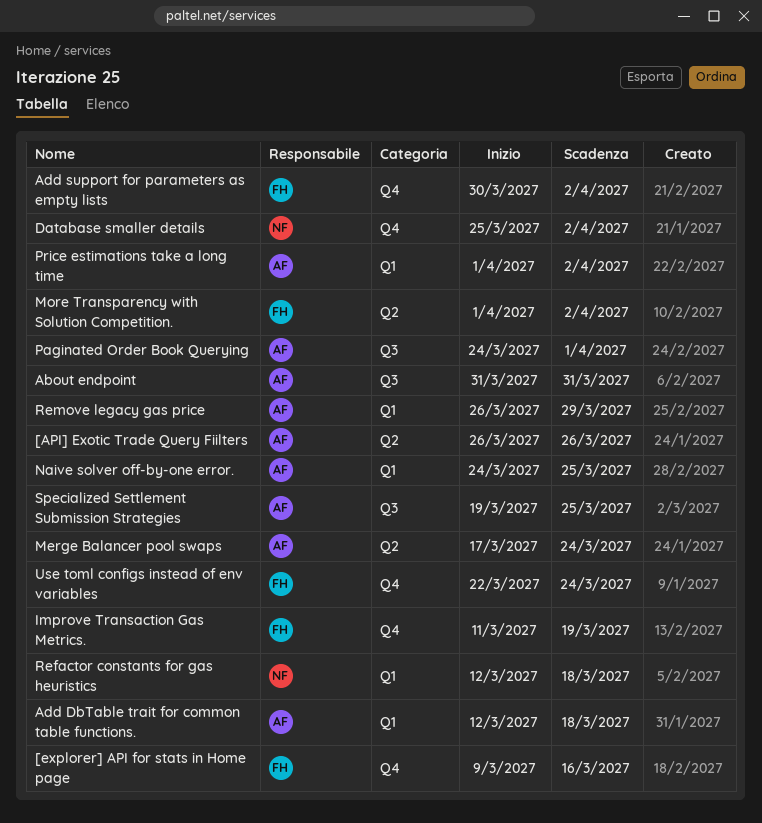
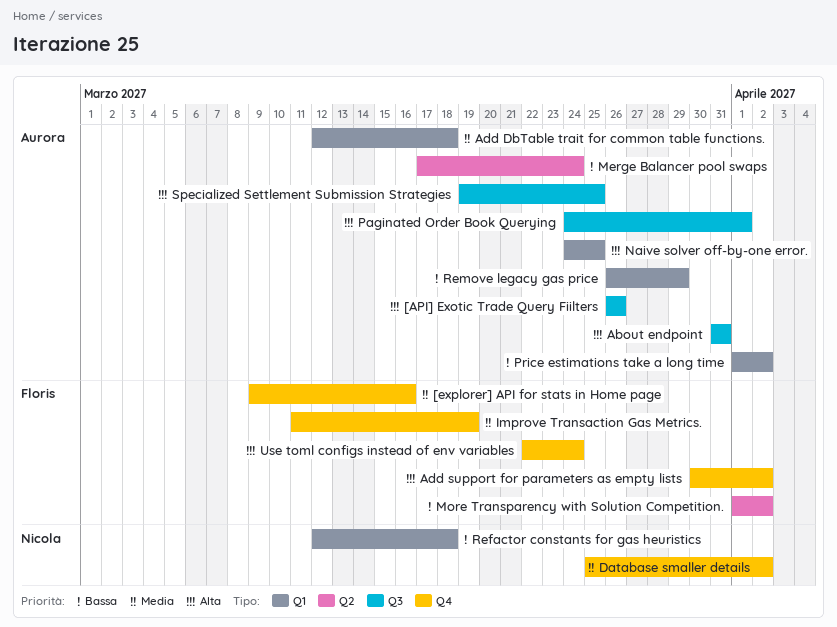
[API] Exotic Trade Query Fiilters, label: Q2 -> Q3

